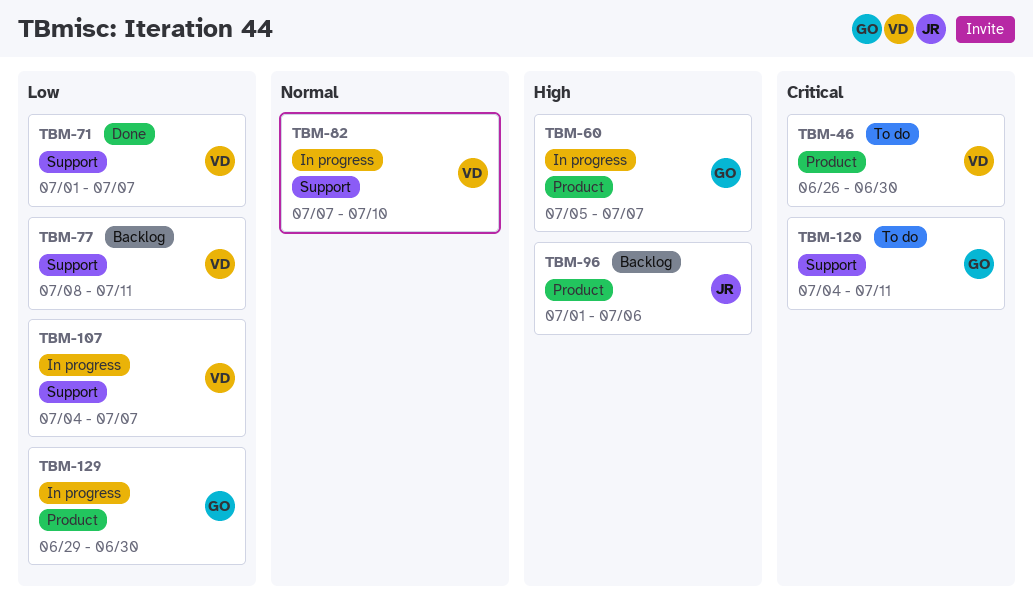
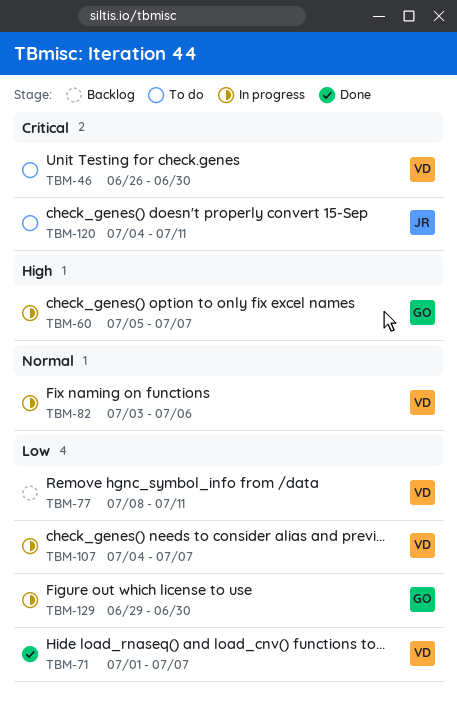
TBM-82, start: Jul 7 -> Jul 3
TBM-82, due: Jul 10 -> Jul 6
TBM-96: present -> none
TBM-120, owner: GO -> JR

